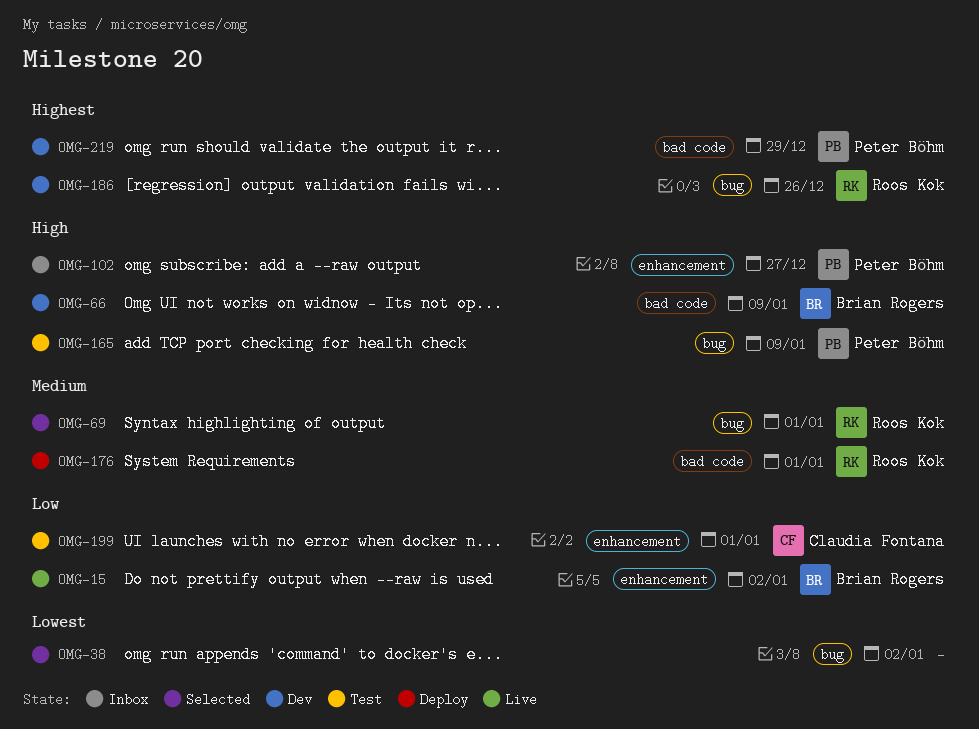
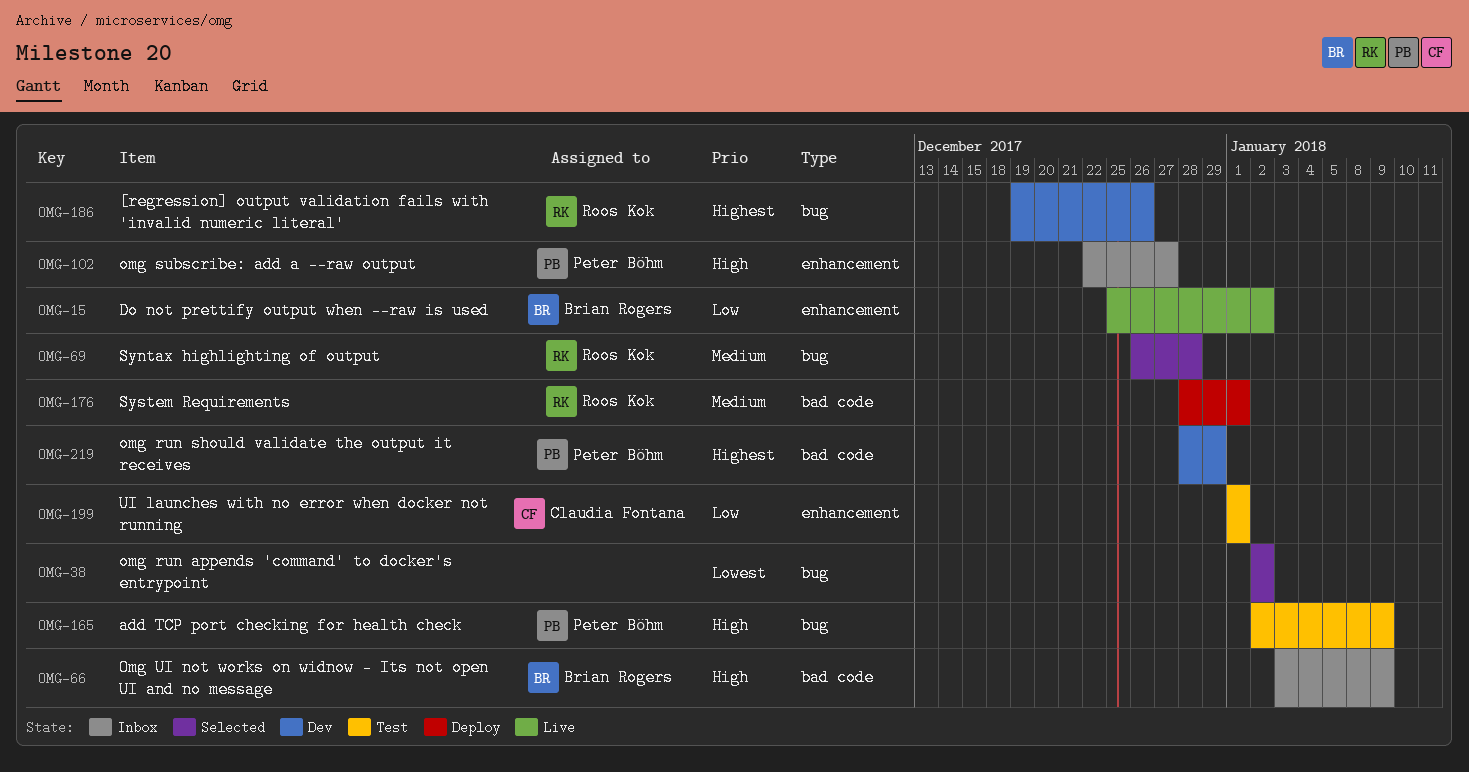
OMG-66, status: Dev -> Inbox
OMG-69, due: Jan 1 -> Dec 28

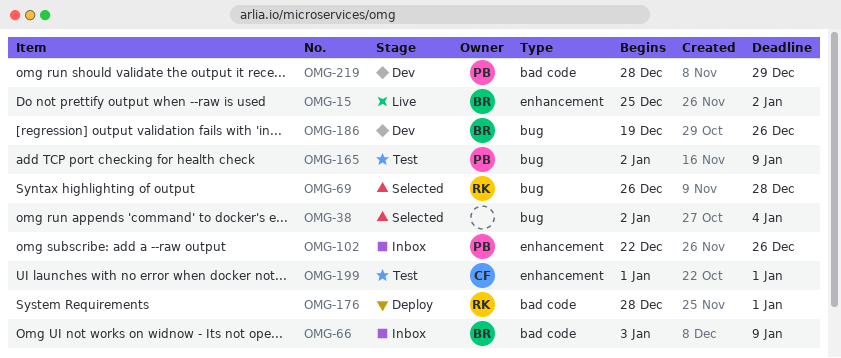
OMG-38, due: Jan 2 -> Jan 4
OMG-102, due: Dec 27 -> Dec 26
OMG-186, owner: Roos Kok -> Brian Rogers

